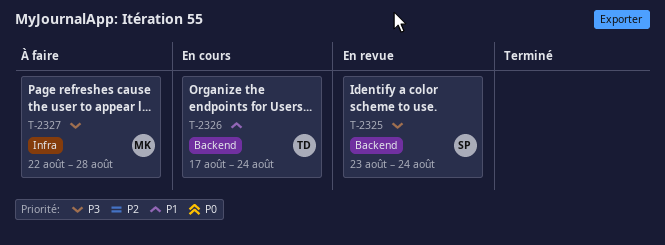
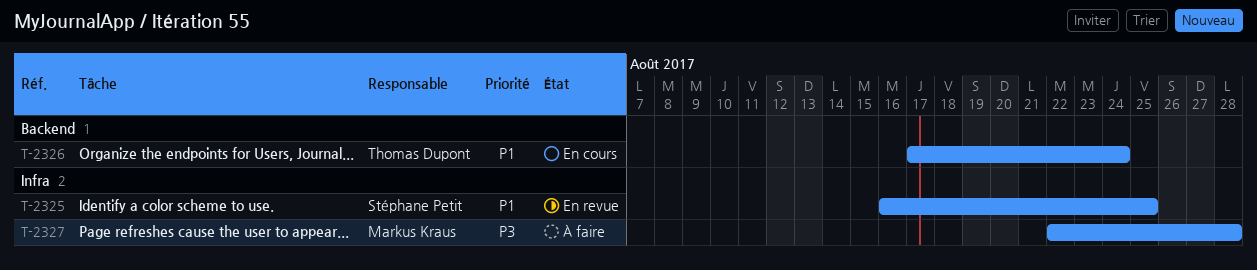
T-2325, priority: P3 -> P1
T-2325, label: Backend -> Infra
T-2325, start: Aug 23 -> Aug 16
T-2325, due: Aug 24 -> Aug 25

